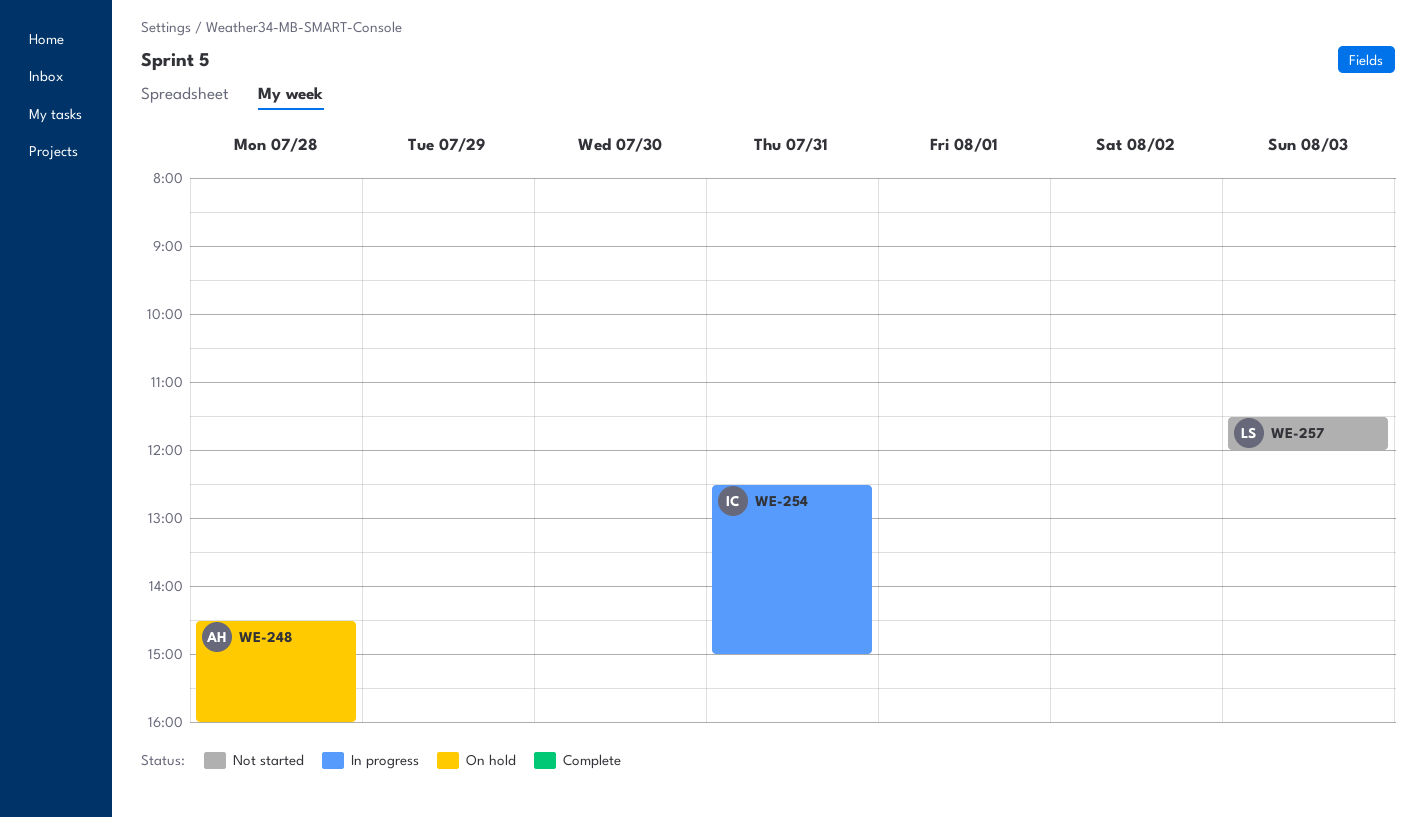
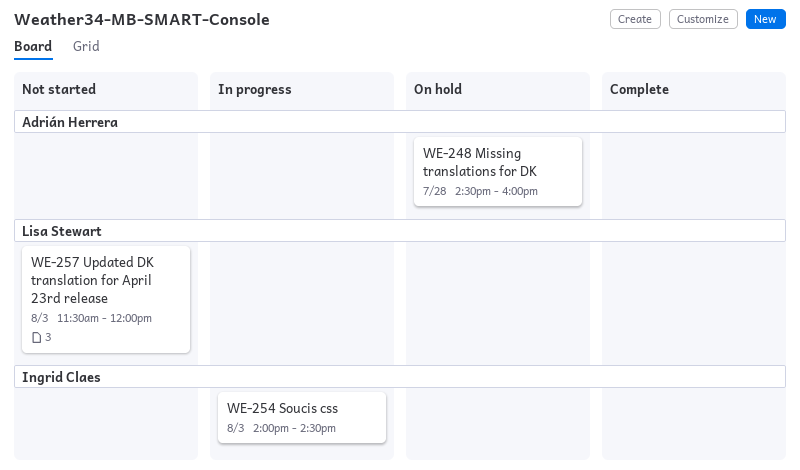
WE-254, day: Jul 31 -> Aug 3
WE-254, begins: 12:30 -> 14:00
WE-254, ends: 15:00 -> 14:30

